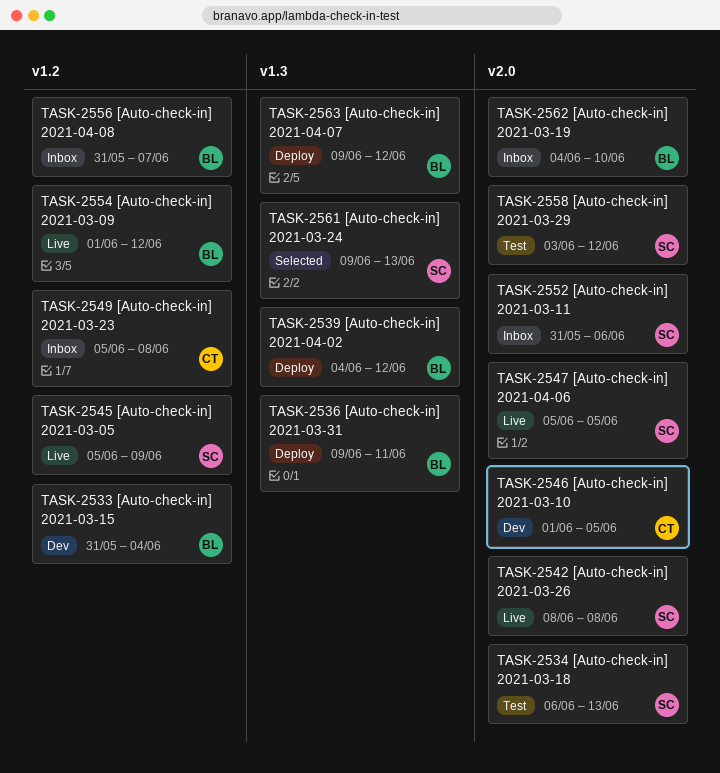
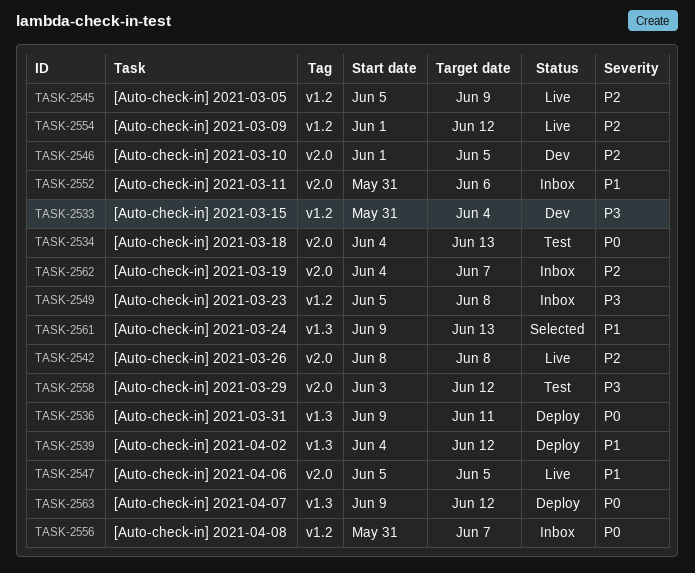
TASK-2534, start: Jun 6 -> Jun 4
TASK-2562, due: Jun 10 -> Jun 7

